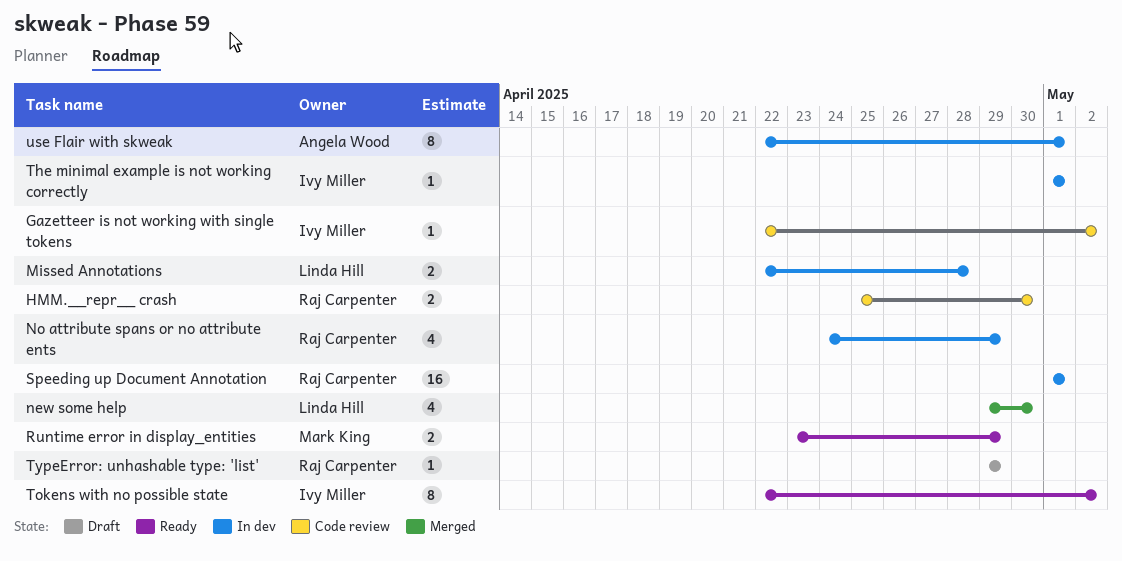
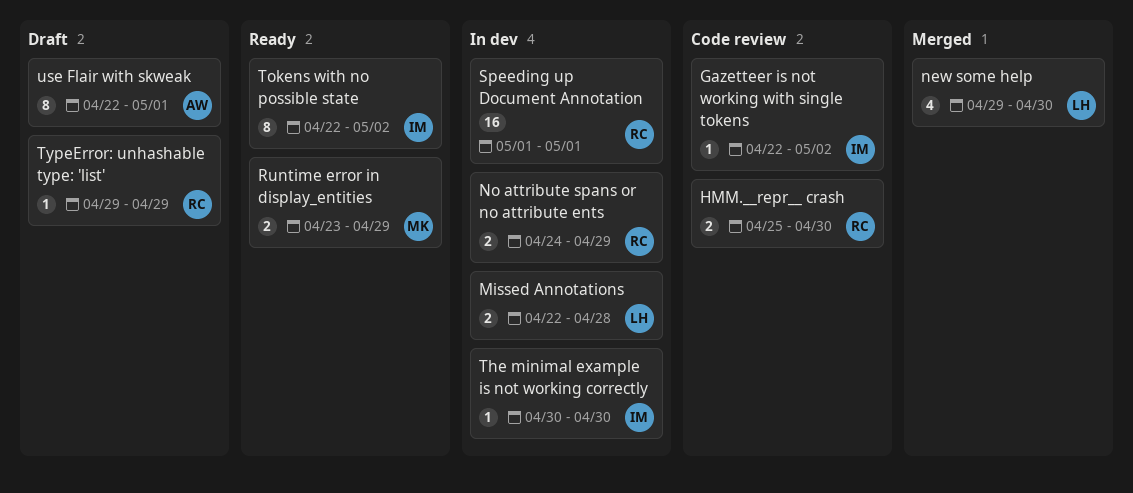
No attribute spans or no attribute ents, estimate: 4 -> 2
The minimal example is not working correctly, start: May 1 -> Apr 30
The minimal example is not working correctly, due: May 1 -> Apr 30
use Flair with skweak, status: In dev -> Draft

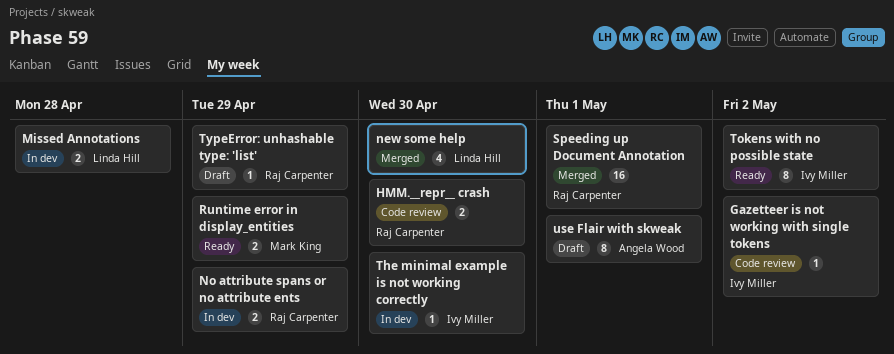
Speeding up Document Annotation, status: In dev -> Merged

